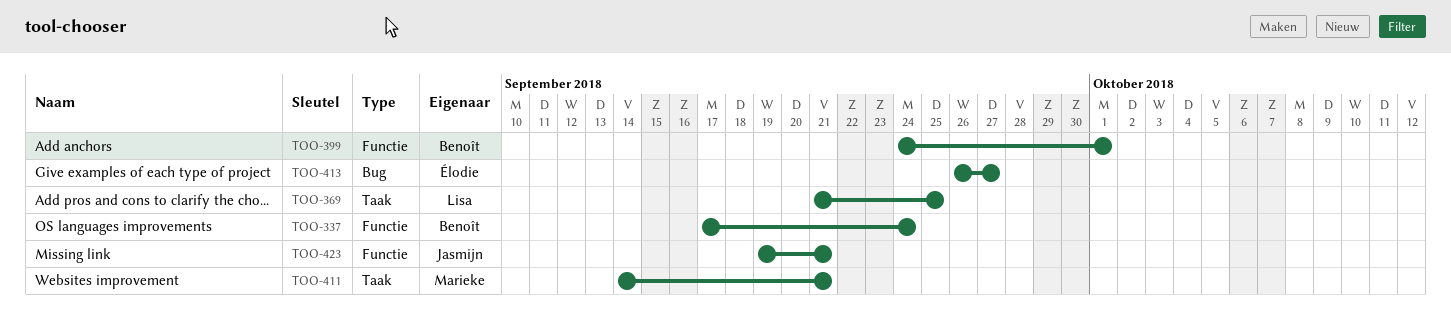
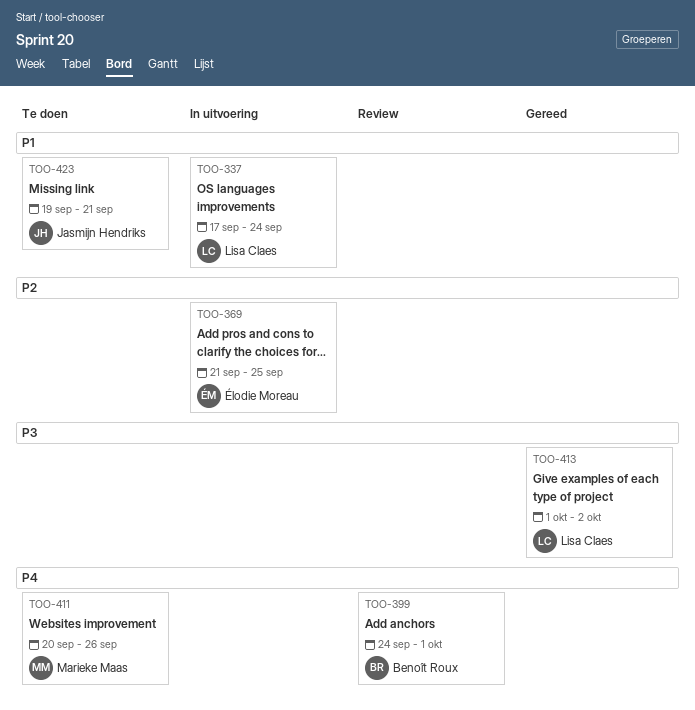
TOO-337, owner: Benoît Roux -> Lisa Claes
TOO-369, owner: Lisa Claes -> Élodie Moreau
TOO-411, start: Sep 14 -> Sep 20
TOO-411, due: Sep 21 -> Sep 26
TOO-413, owner: Élodie Moreau -> Lisa Claes
TOO-413, start: Sep 26 -> Oct 1
TOO-413, due: Sep 27 -> Oct 2

